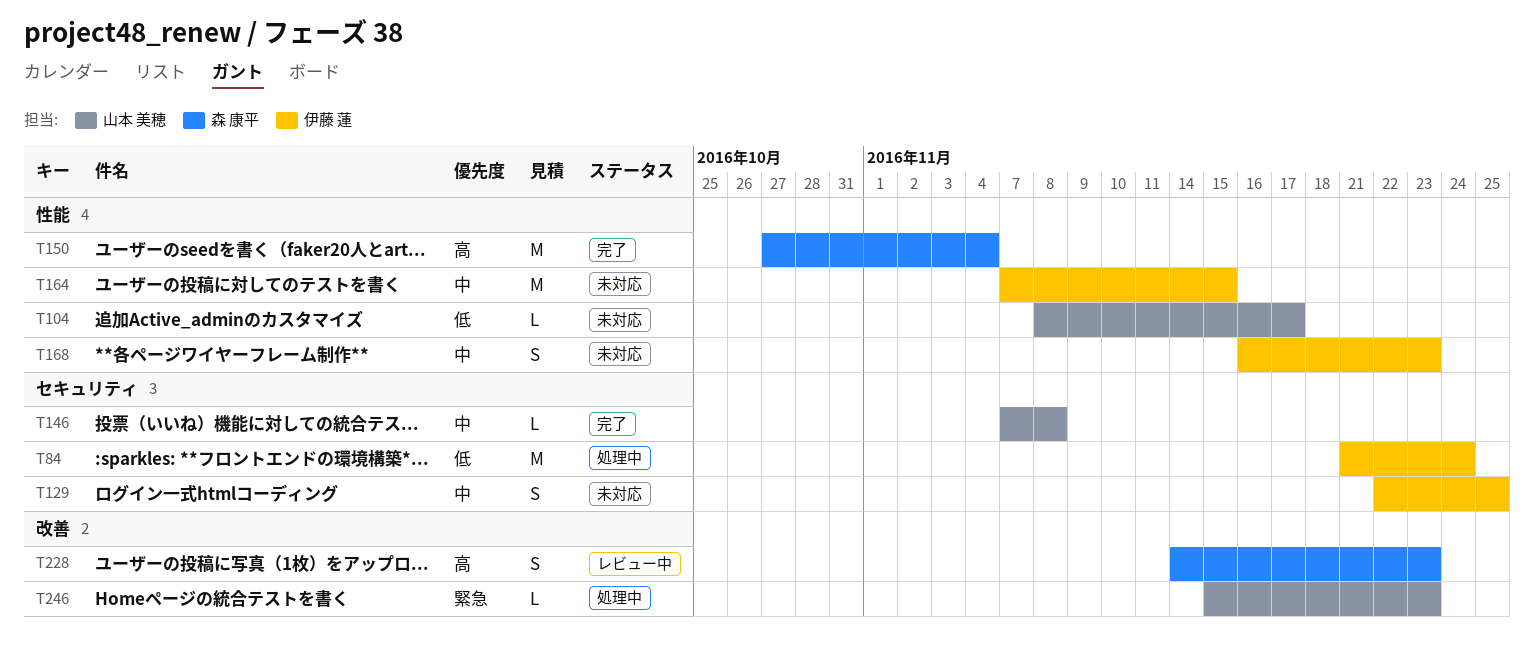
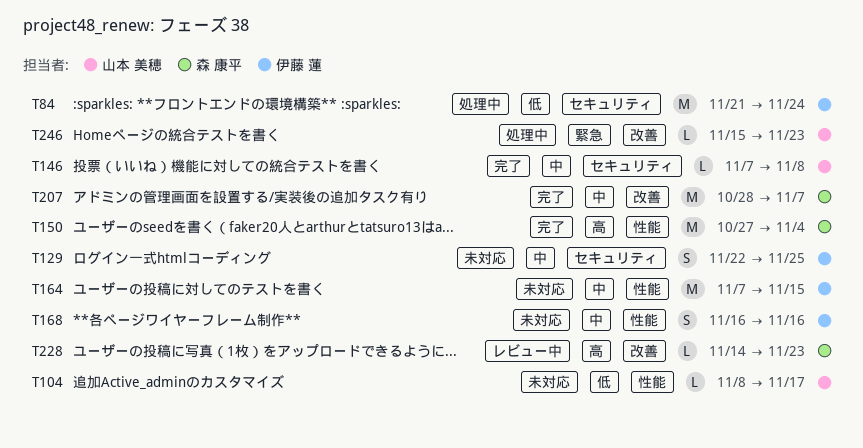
T168, due: Nov 23 -> Nov 16
T207: none -> present
T228, estimate: S -> L

